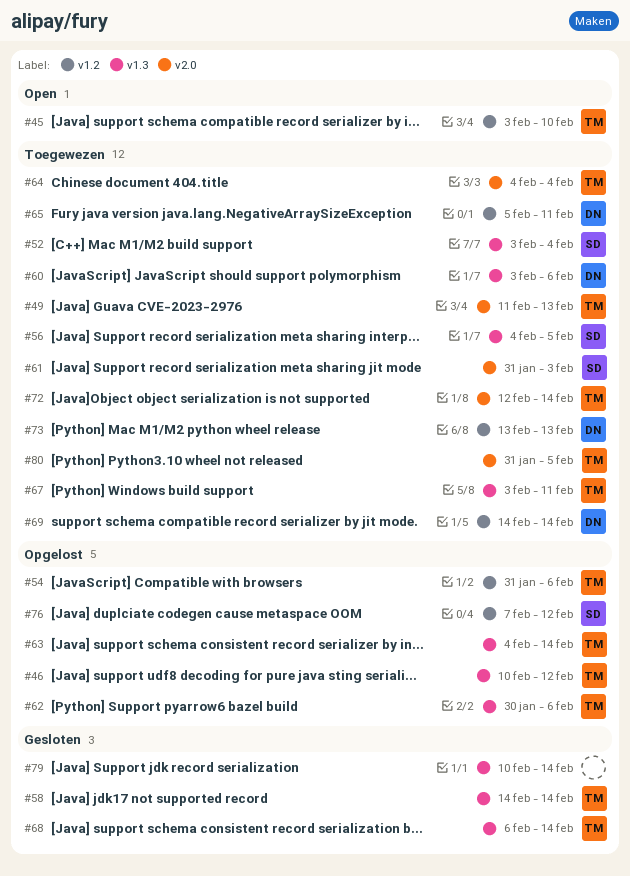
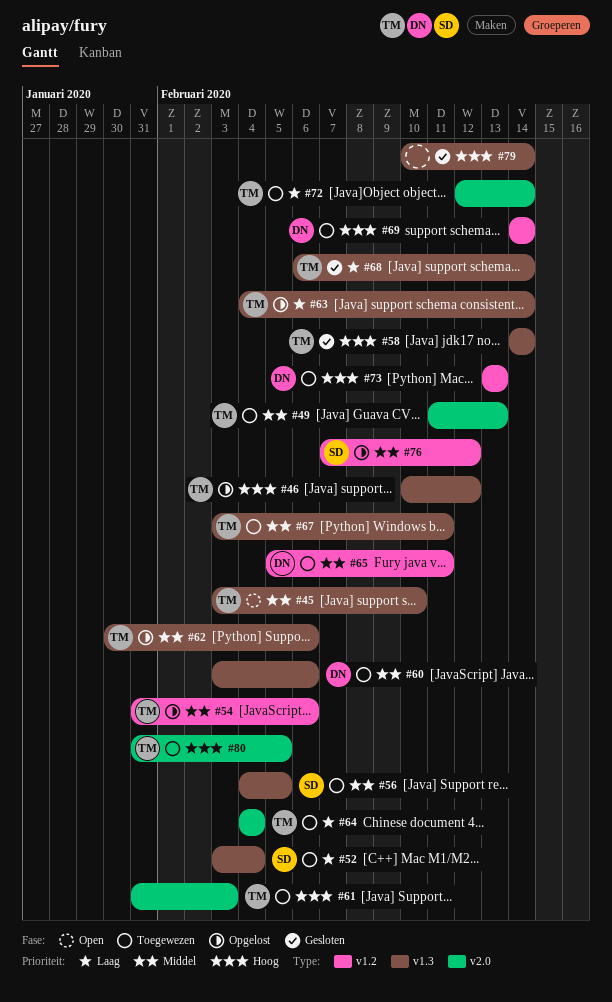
#45, label: v1.2 -> v1.3
#61, owner: SD -> TM

